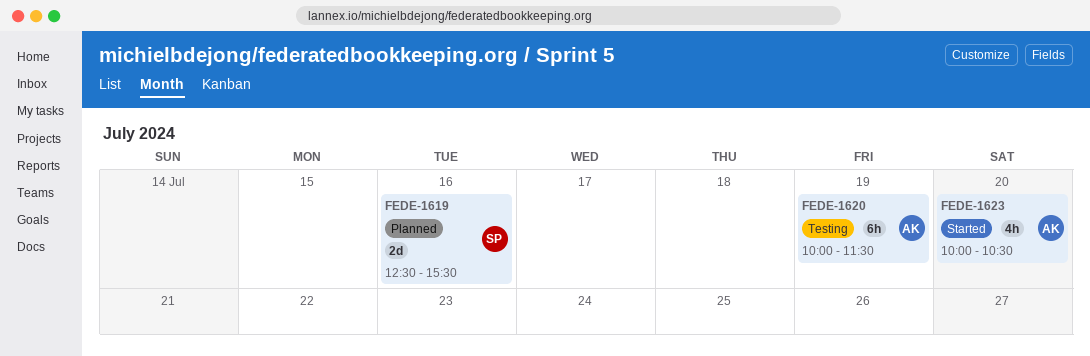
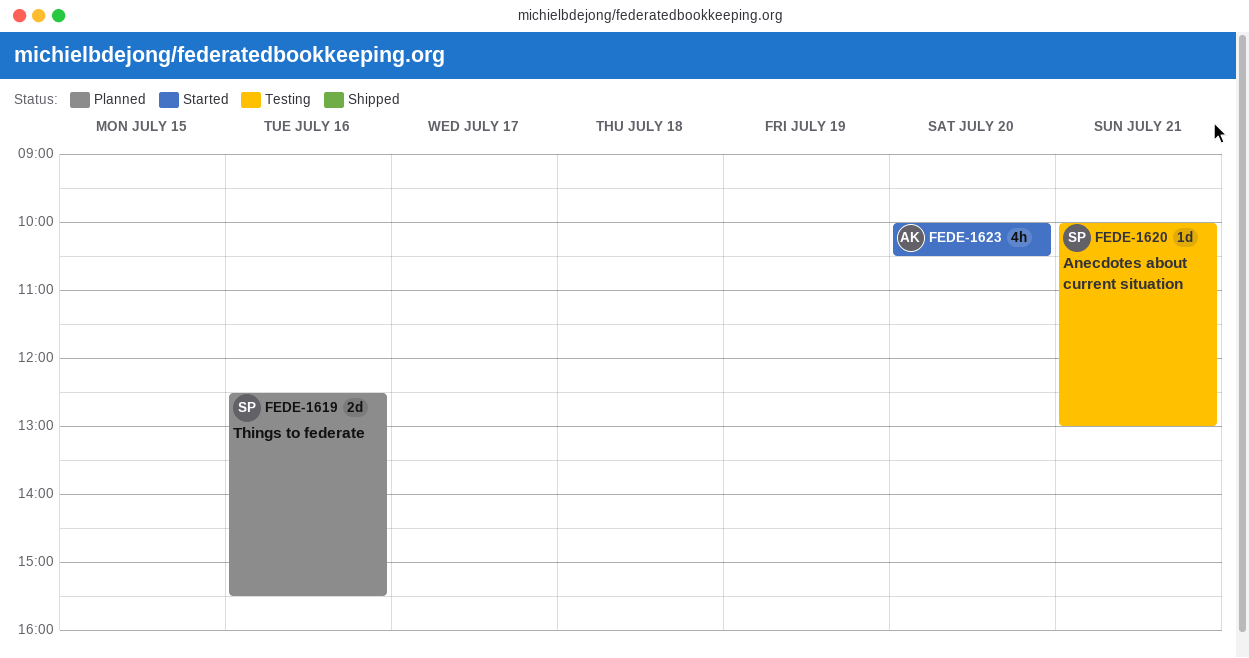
FEDE-1620, owner: AK -> SP
FEDE-1620, estimate: 6h -> 1d
FEDE-1620, day: Jul 19 -> Jul 21
FEDE-1620, ends: 11:30 -> 13:00

